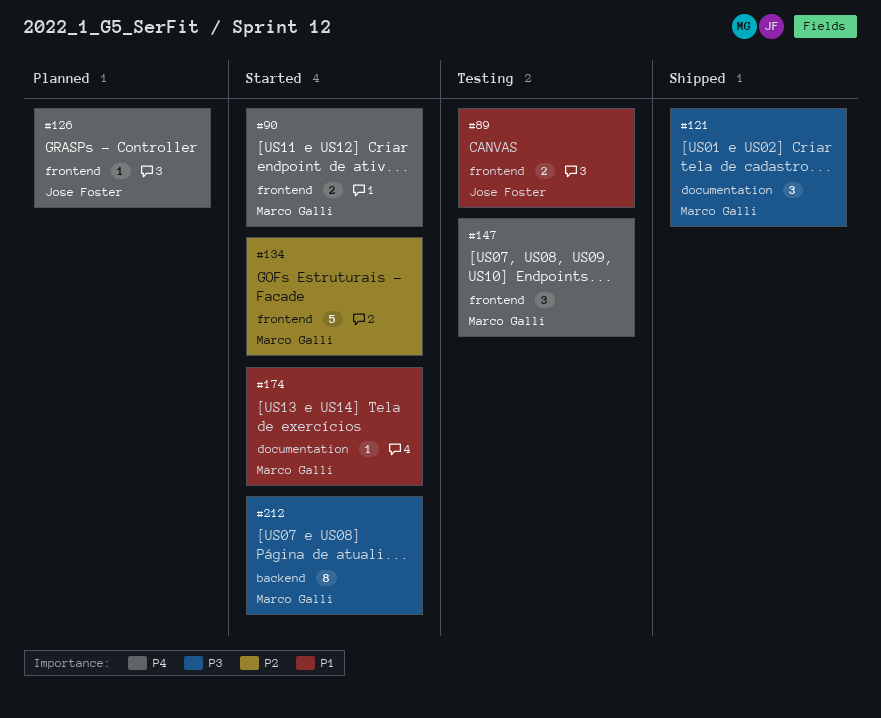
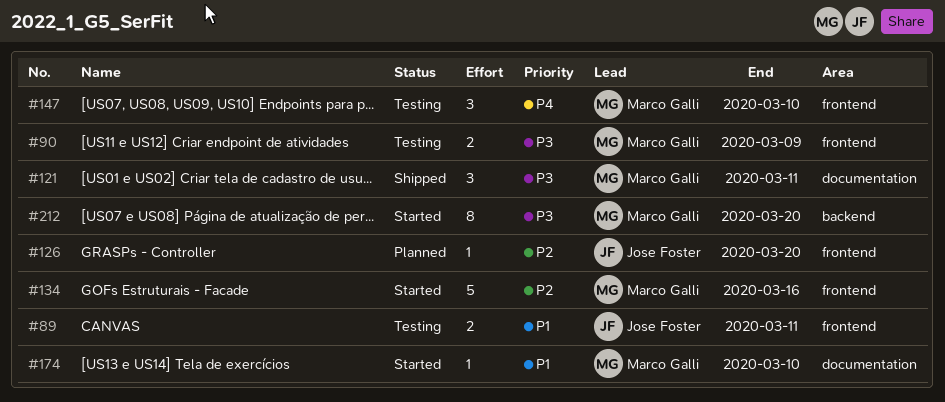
#90, status: Started -> Testing
#90, priority: P4 -> P3
#126, priority: P4 -> P2

